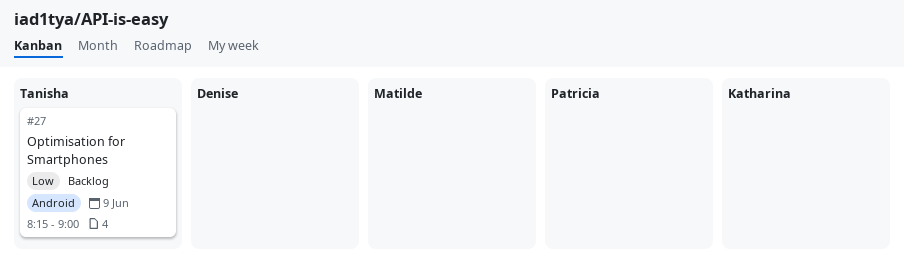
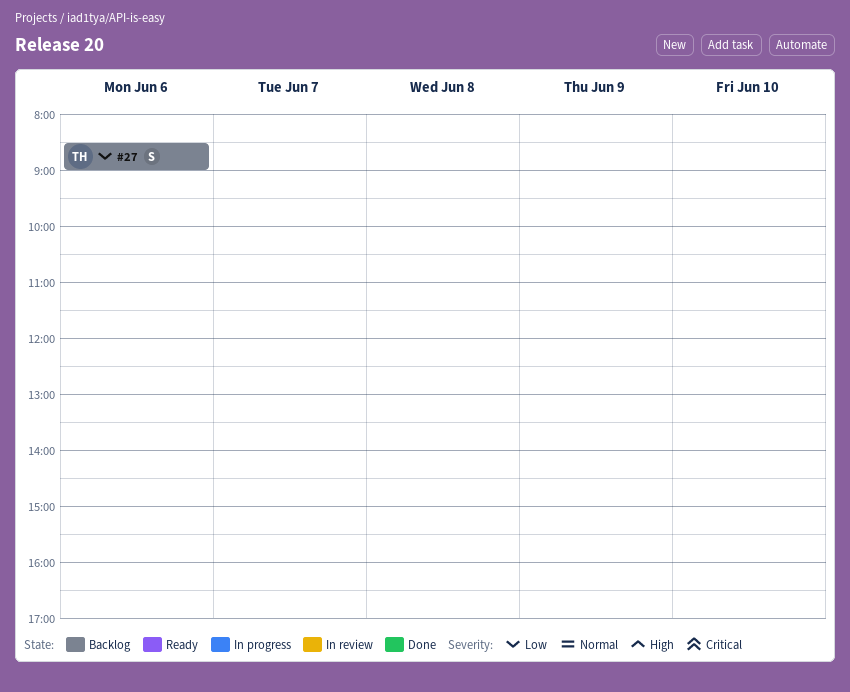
#27, day: Jun 9 -> Jun 6
#27, begins: 08:15 -> 08:30

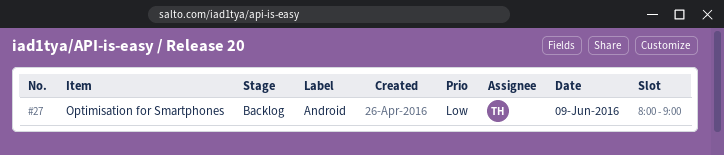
#27, day: Jun 6 -> Jun 9
#27, begins: 08:30 -> 08:00

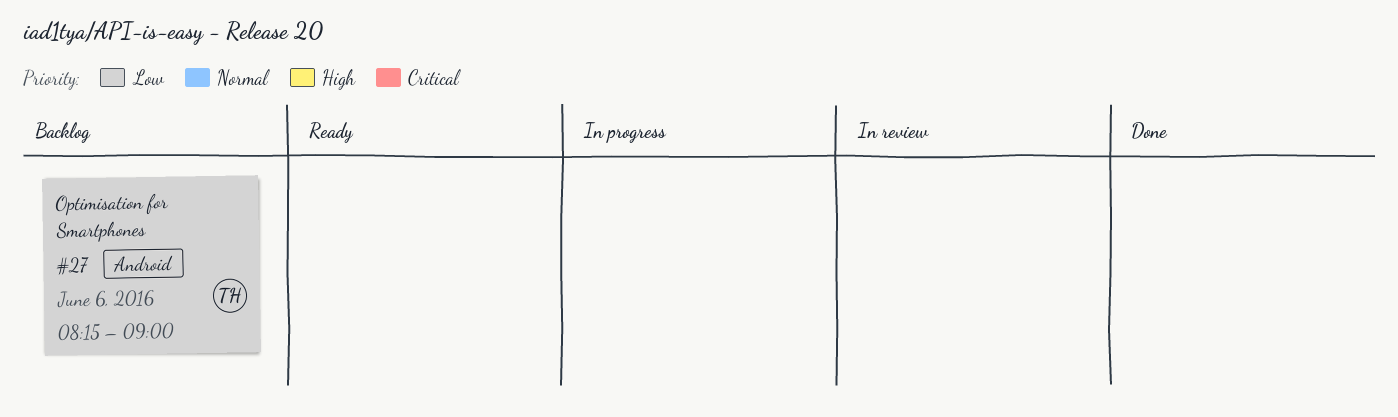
#27, day: Jun 9 -> Jun 6
#27, begins: 08:00 -> 08:15

